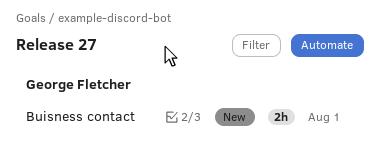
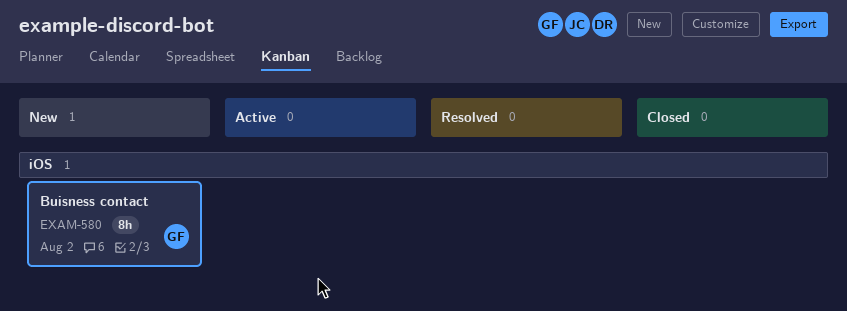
Buisness contact, estimate: 2h -> 8h
Buisness contact, due: Aug 1 -> Aug 2

